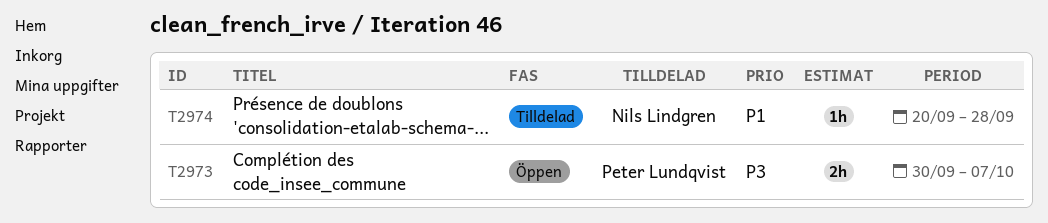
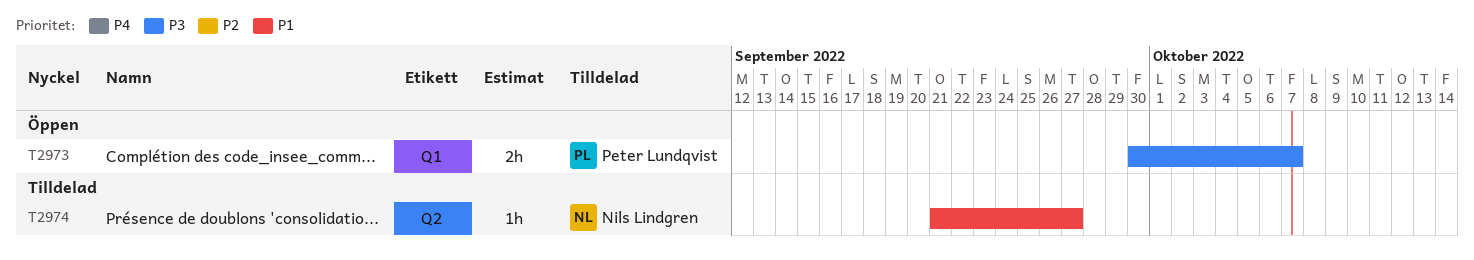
T2974, start: Sep 20 -> Sep 21
T2974, due: Sep 28 -> Sep 27

